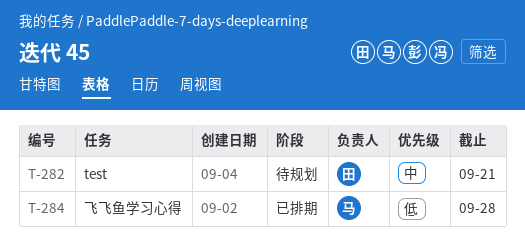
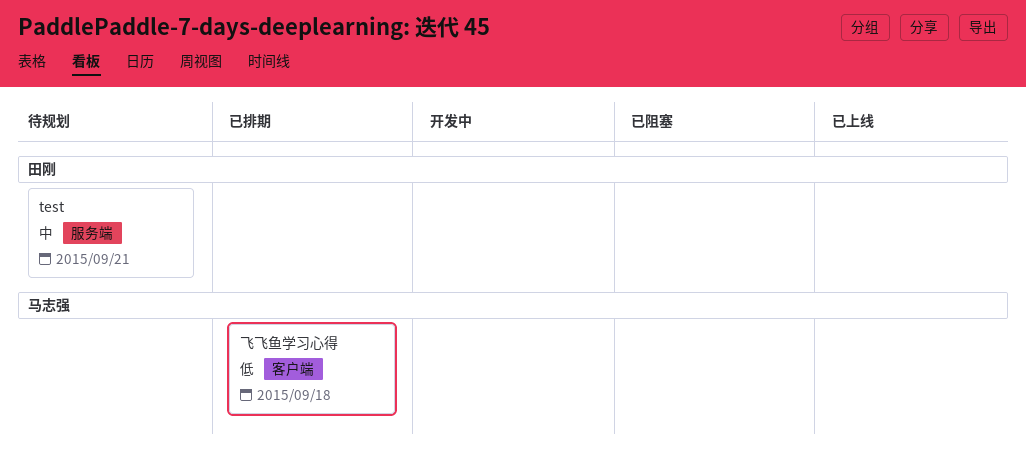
飞飞鱼学习心得, due: Sep 28 -> Sep 18

